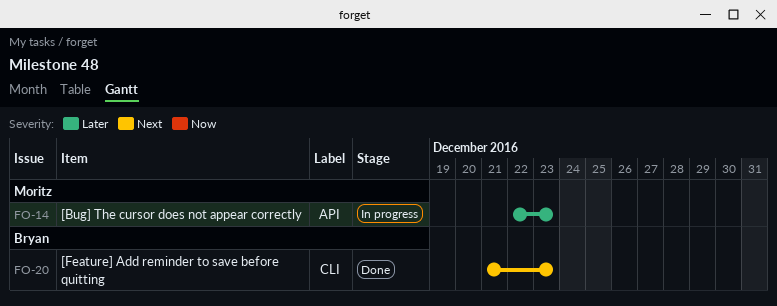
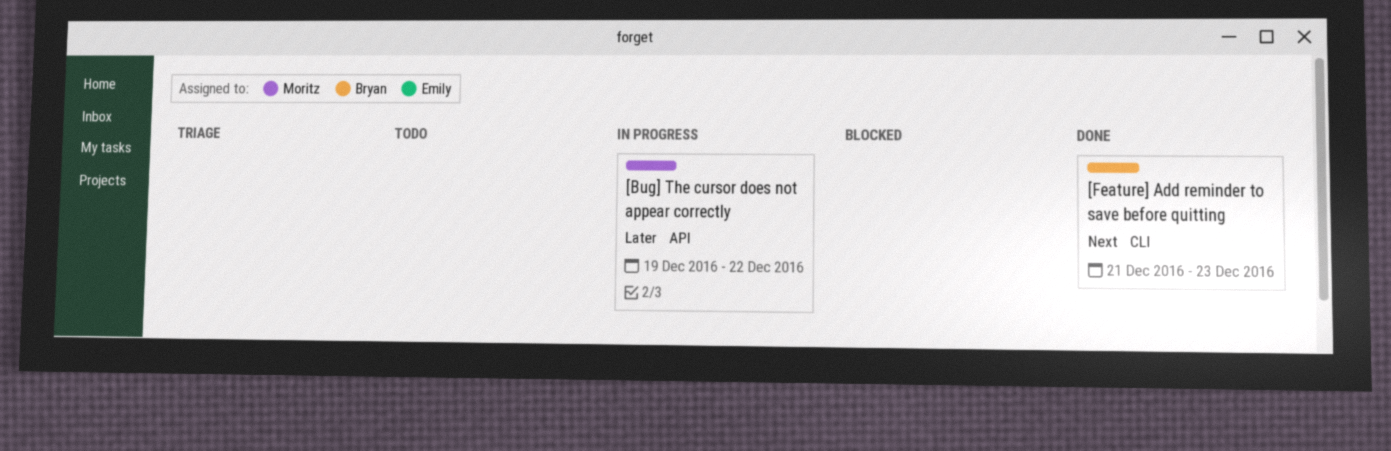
[Bug] The cursor does not appear correctly, start: Dec 22 -> Dec 19
[Bug] The cursor does not appear correctly, due: Dec 23 -> Dec 22

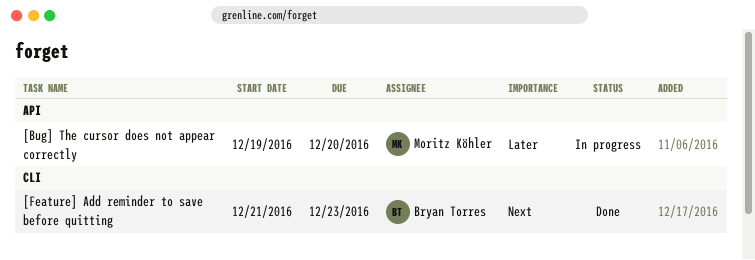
[Bug] The cursor does not appear correctly, due: Dec 22 -> Dec 20

